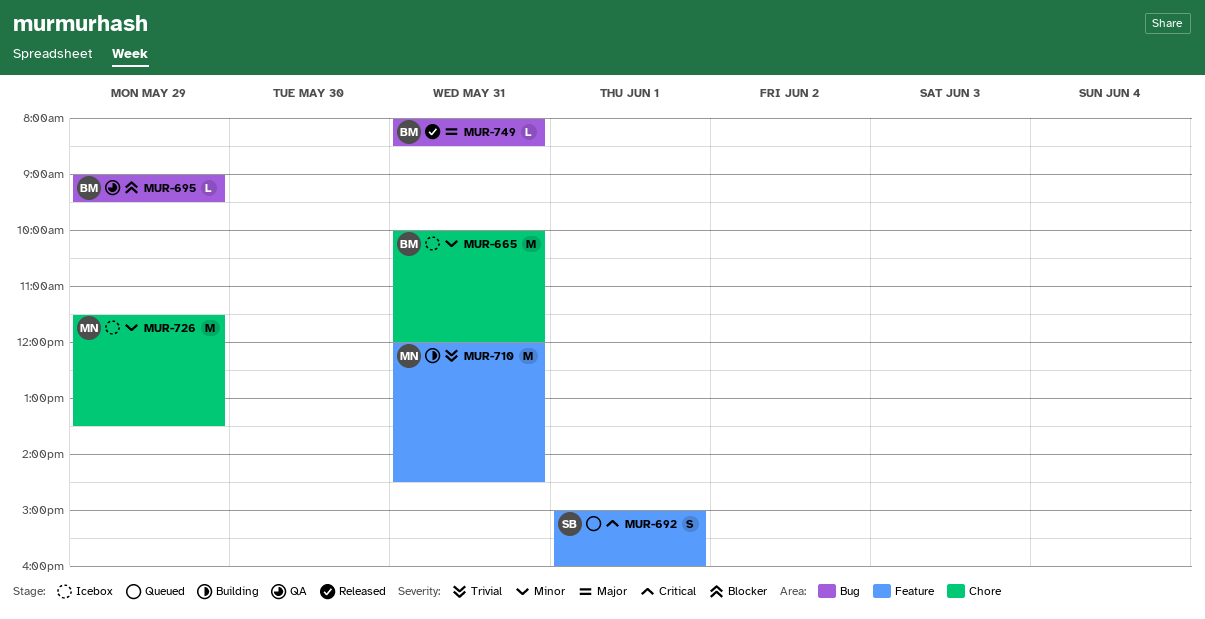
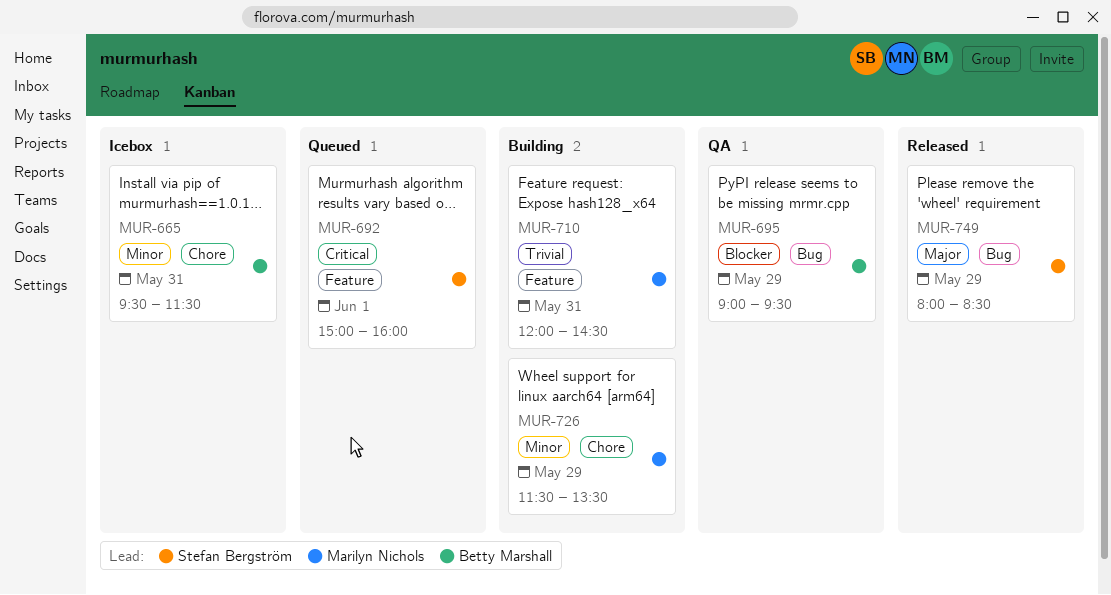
MUR-665, begins: 10:00 -> 09:30
MUR-665, ends: 12:00 -> 11:30
MUR-726, status: Icebox -> Building
MUR-749, owner: Betty Marshall -> Stefan Bergström
MUR-749, day: May 31 -> May 29

